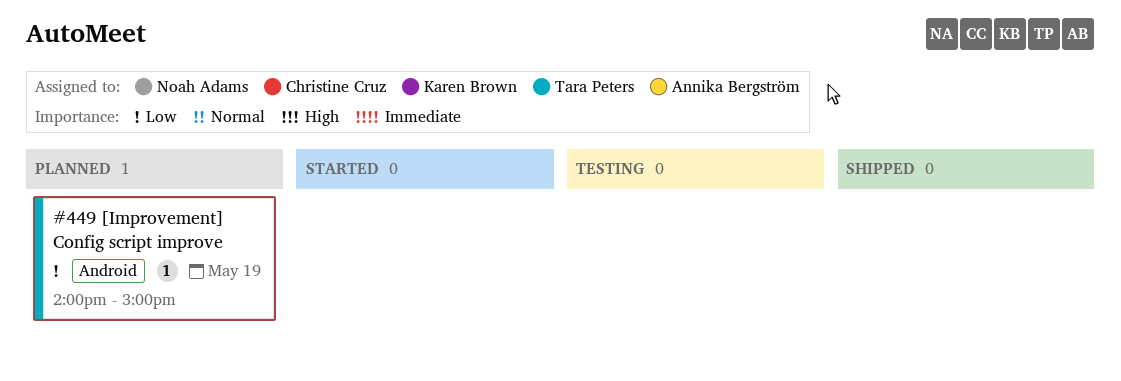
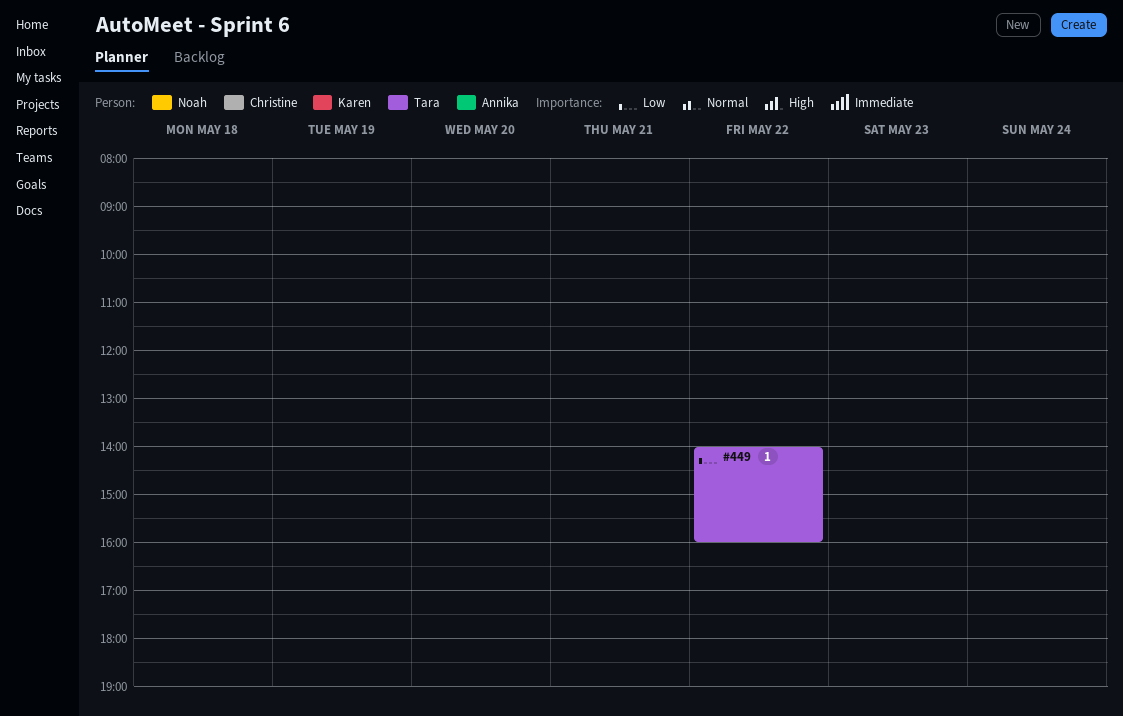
#449, day: May 19 -> May 22
#449, ends: 15:00 -> 16:00

